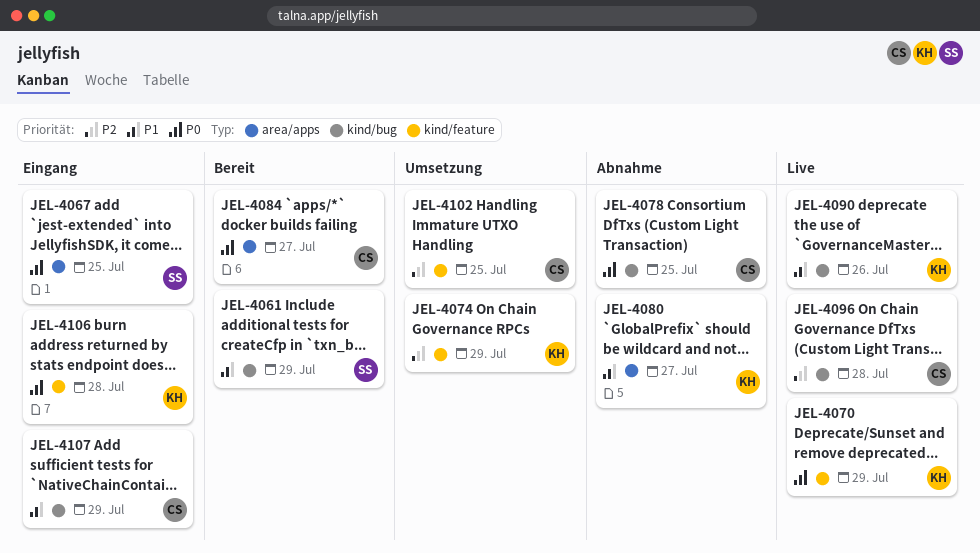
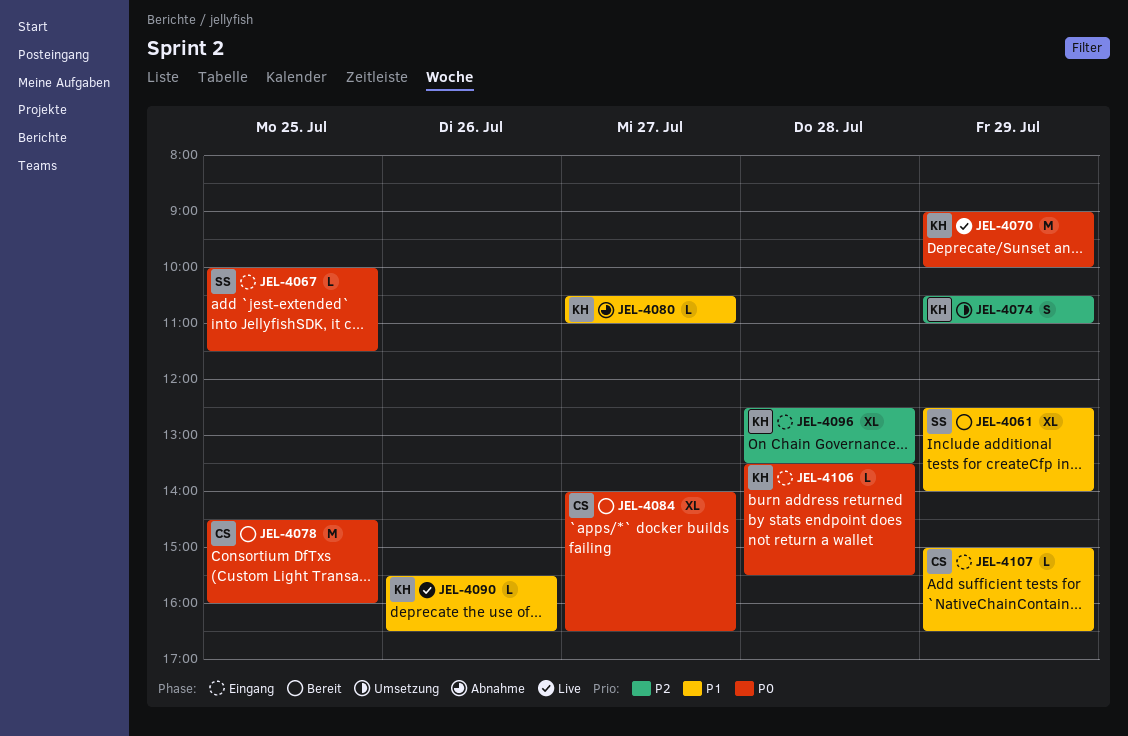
JEL-4078, status: Abnahme -> Bereit
JEL-4096, status: Live -> Eingang
JEL-4096, owner: CS -> KH
JEL-4102: present -> none

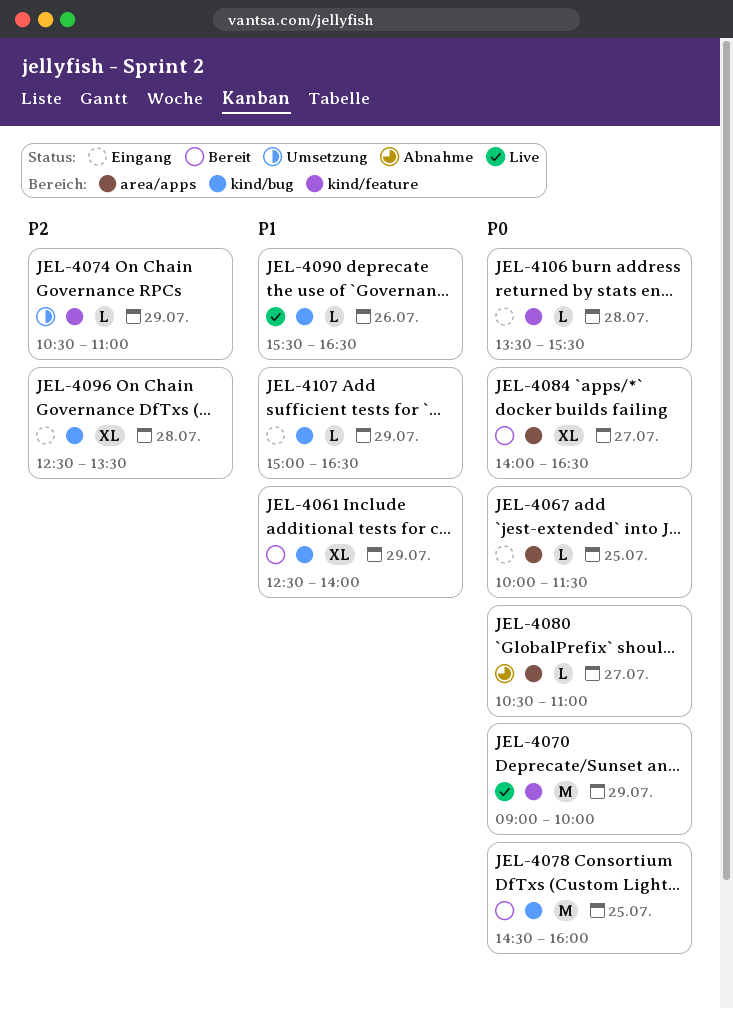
JEL-4074, estimate: S -> L
JEL-4080, priority: P1 -> P0

